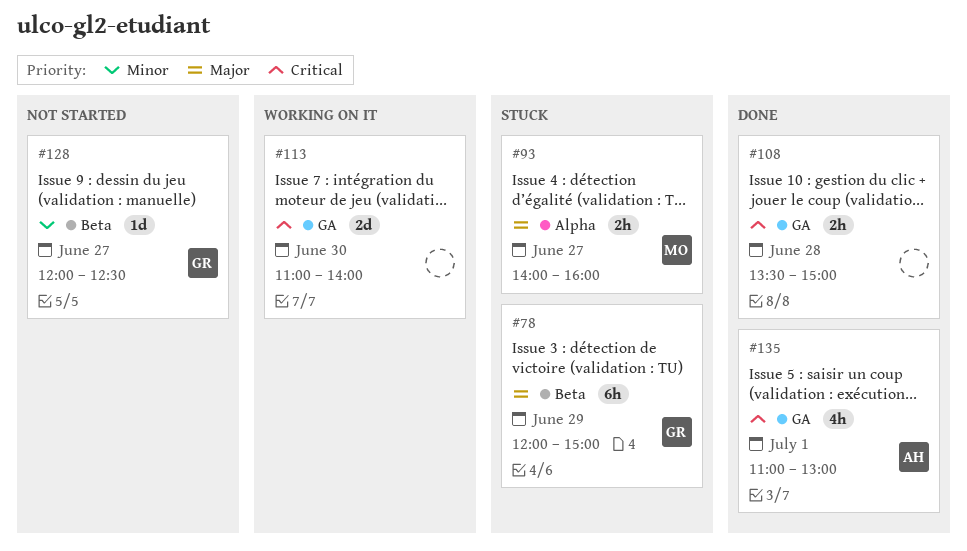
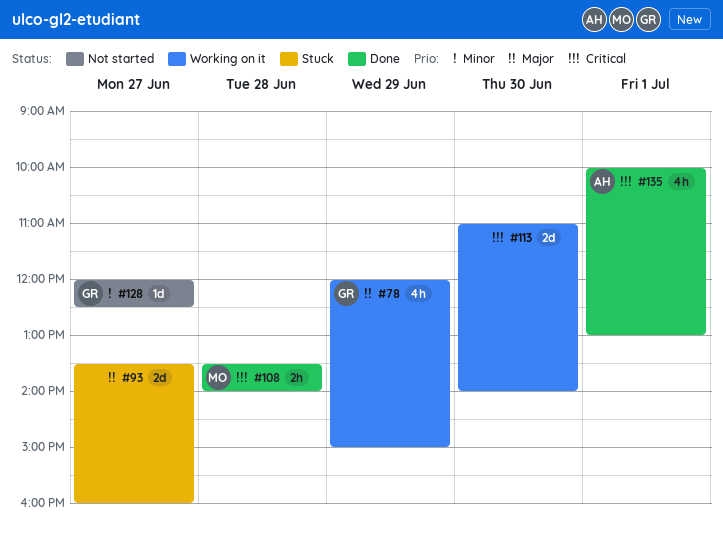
#78, status: Stuck -> Working on it
#78, estimate: 6h -> 4h
#93, owner: MO -> none
#93, estimate: 2h -> 2d
#93, begins: 14:00 -> 13:30
#108, owner: none -> MO
#108, ends: 15:00 -> 14:00
#135, begins: 11:00 -> 10:00

